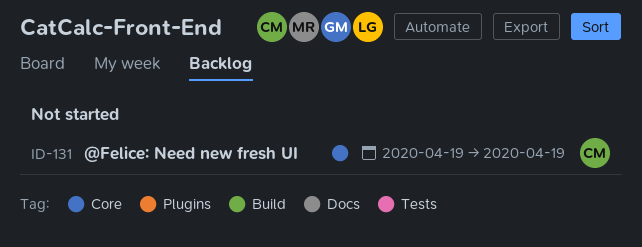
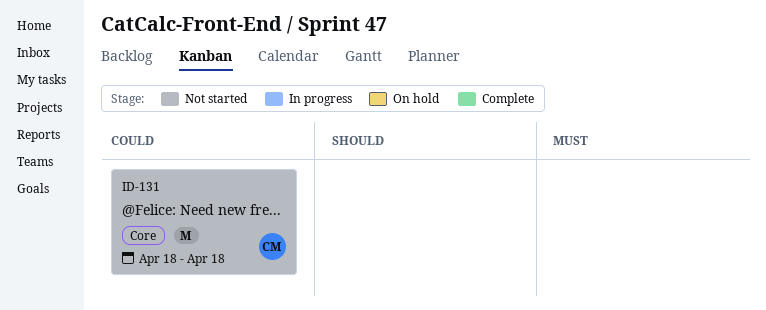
ID-131, start: Apr 19 -> Apr 18
ID-131, due: Apr 19 -> Apr 18

